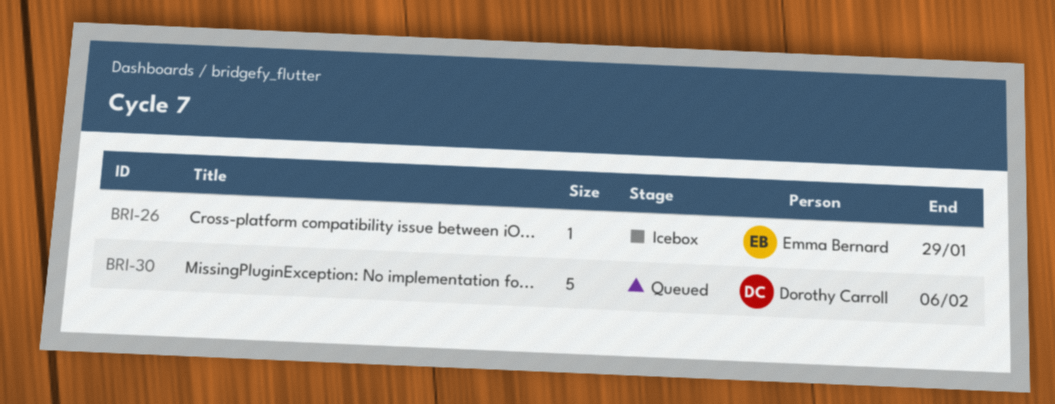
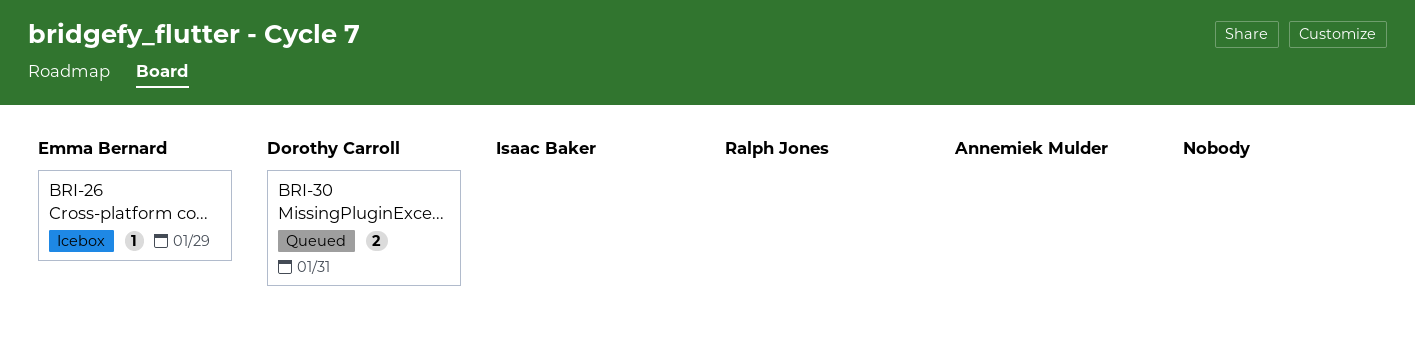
BRI-30, estimate: 5 -> 2
BRI-30, due: Feb 6 -> Jan 31

